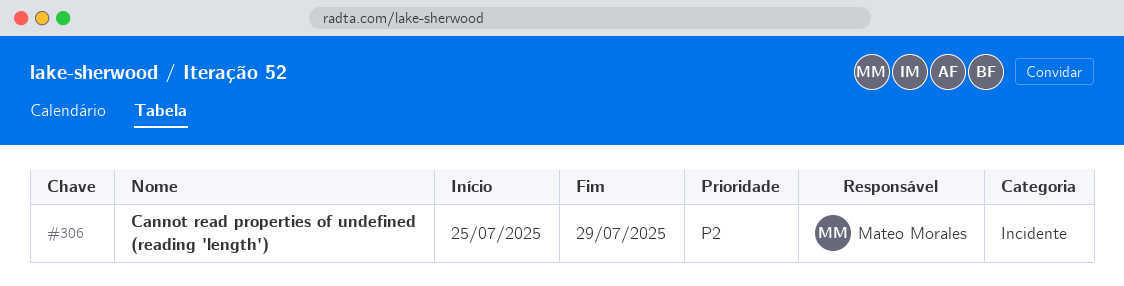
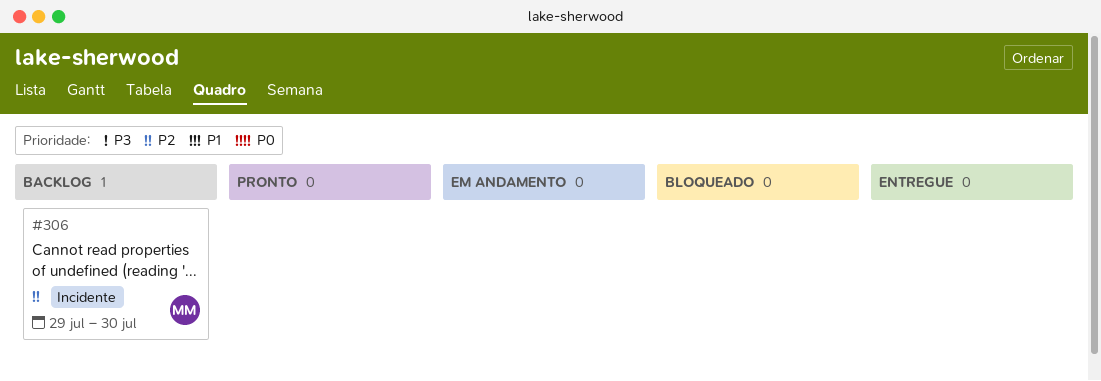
#306, start: Jul 25 -> Jul 29
#306, due: Jul 29 -> Jul 30

